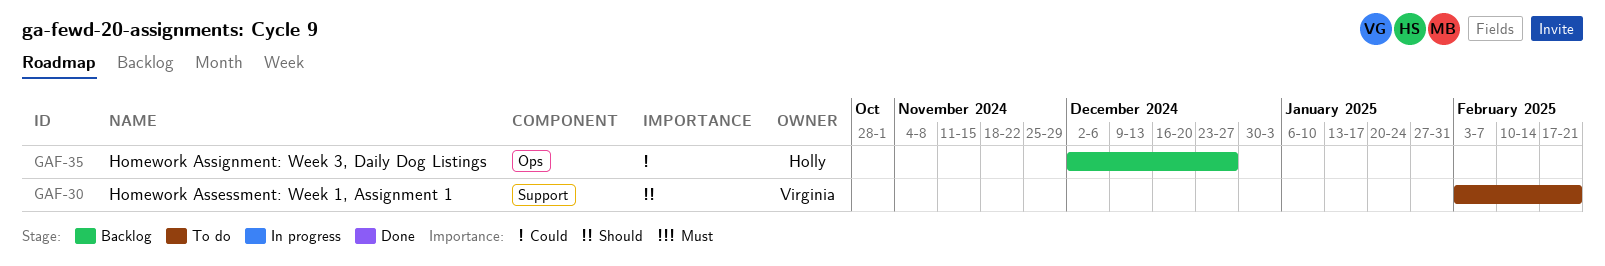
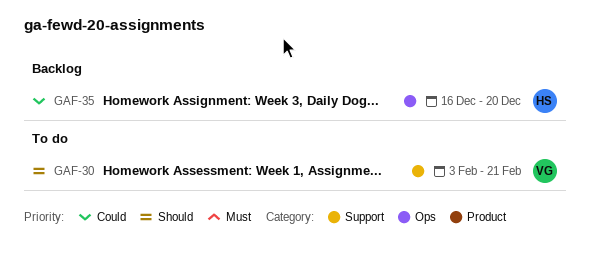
GAF-35, start: Dec 2 -> Dec 16
GAF-35, due: Dec 27 -> Dec 20

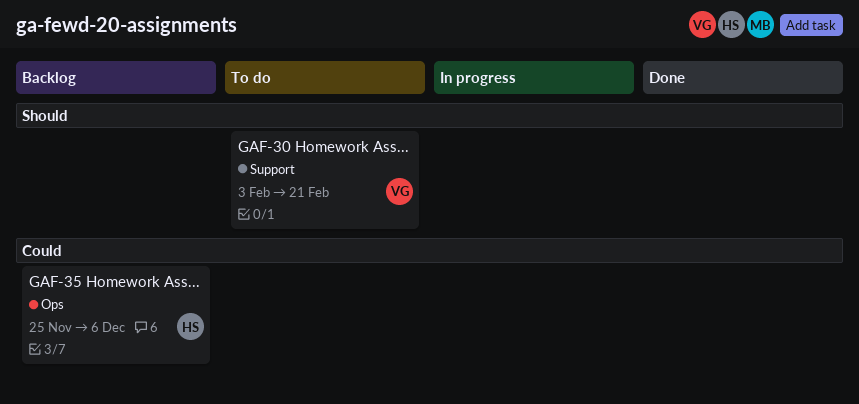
GAF-35, start: Dec 16 -> Nov 25
GAF-35, due: Dec 20 -> Dec 6

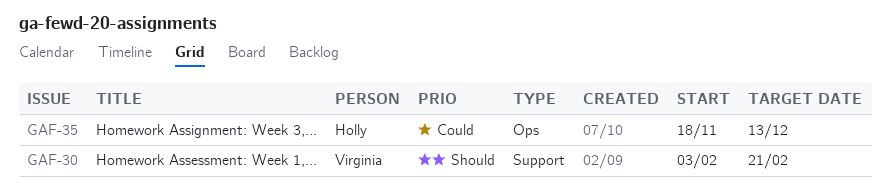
GAF-35, start: Nov 25 -> Nov 18
GAF-35, due: Dec 6 -> Dec 13

